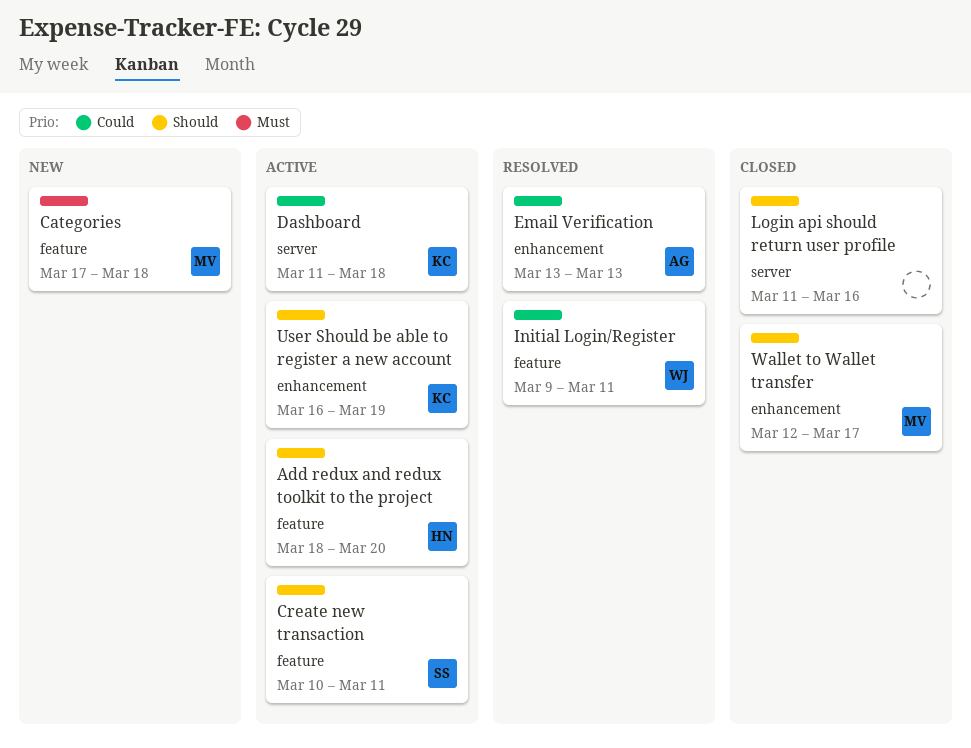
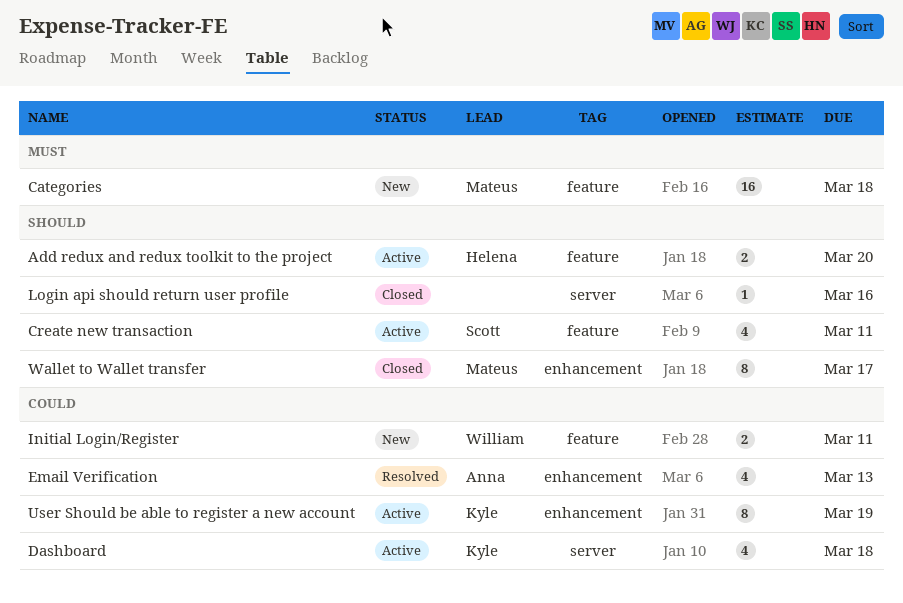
Initial Login/Register, status: Resolved -> New
User Should be able to register a new account, priority: Should -> Could

